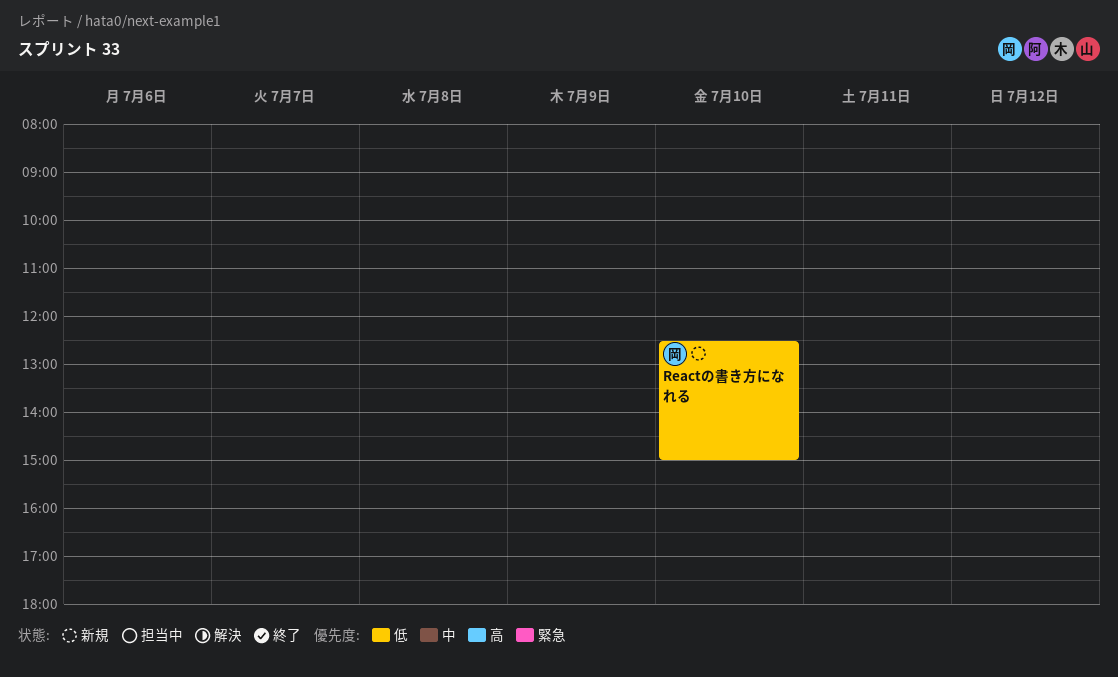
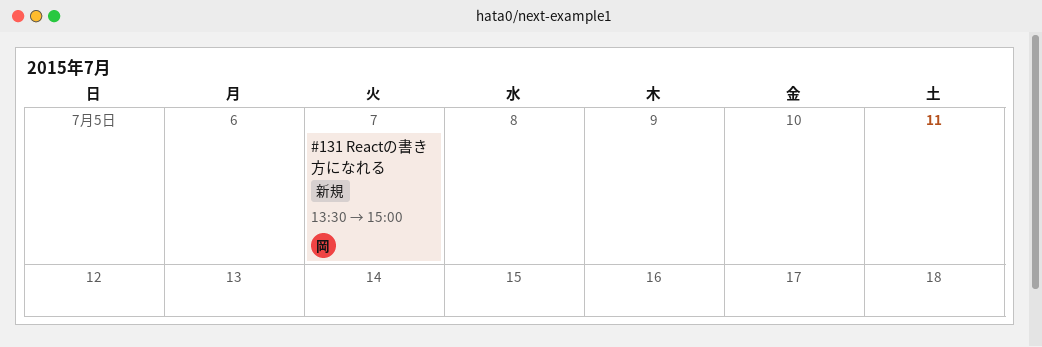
Reactの書き方になれる, day: Jul 10 -> Jul 7
Reactの書き方になれる, begins: 12:30 -> 13:30

